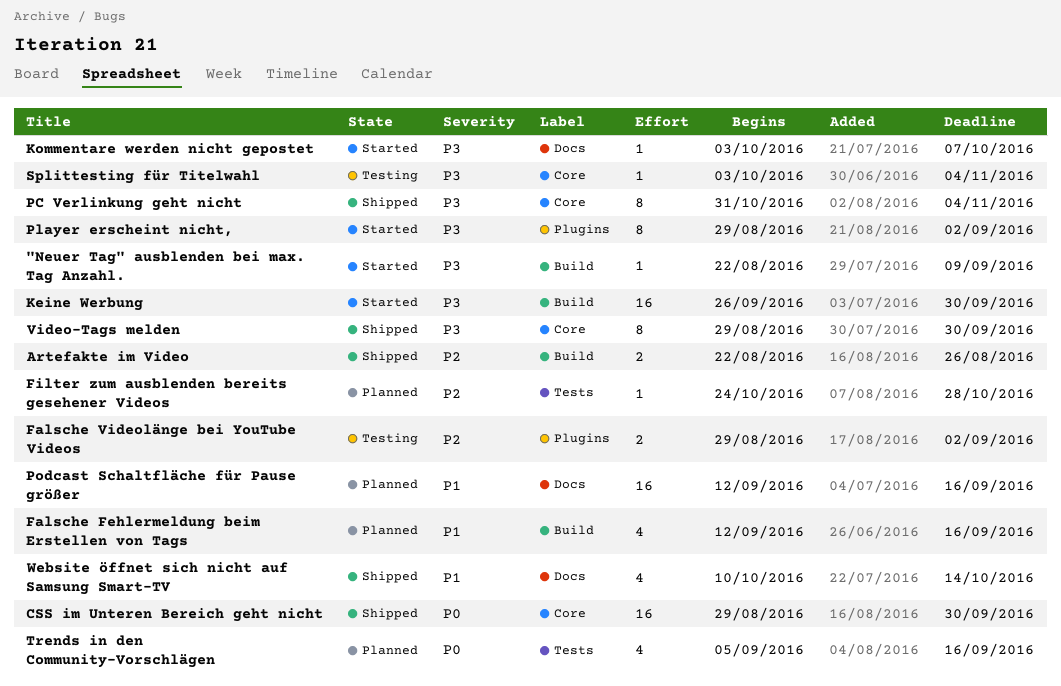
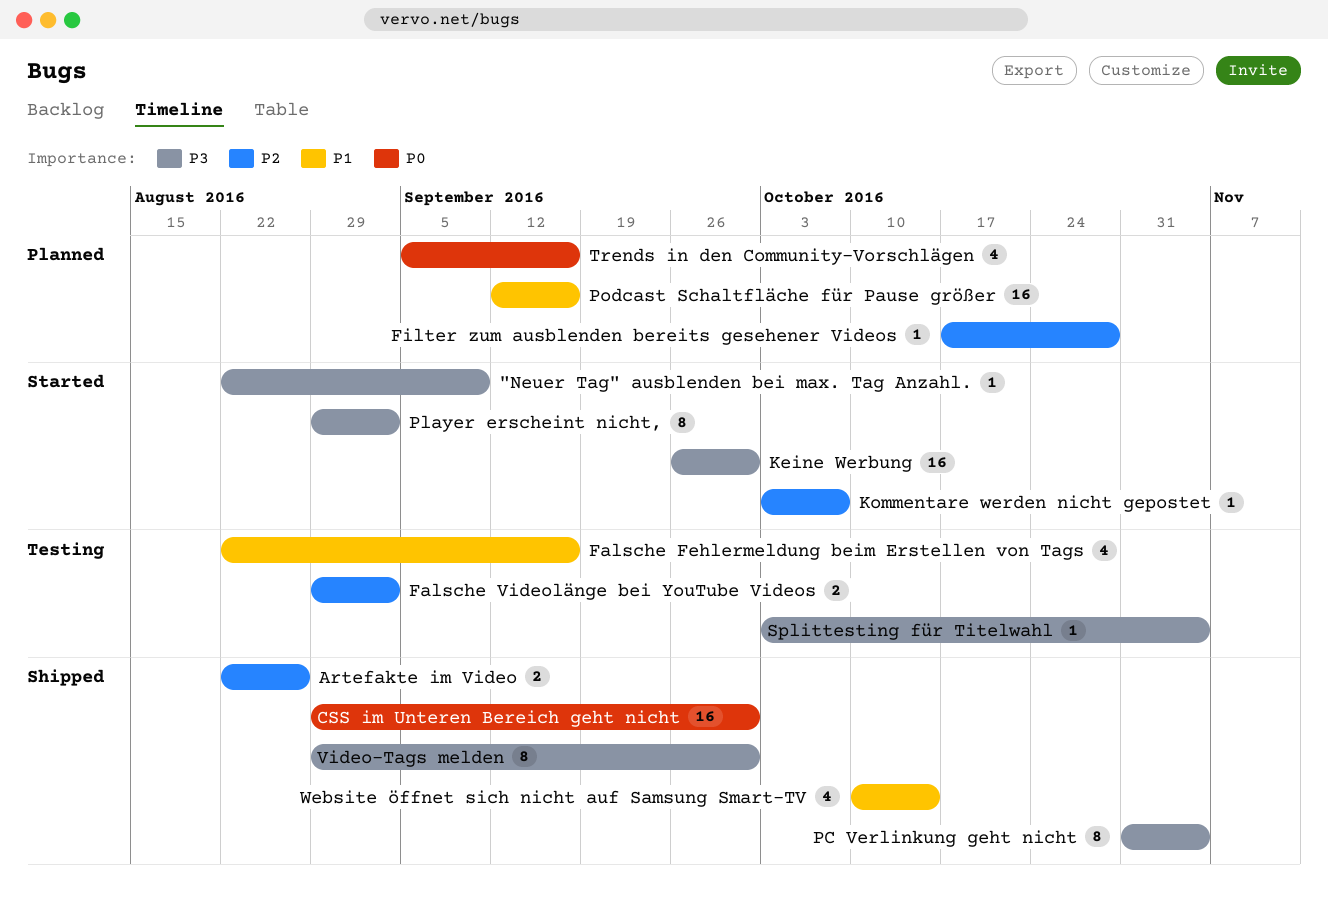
Falsche Fehlermeldung beim Erstellen von Tags, status: Planned -> Testing
Falsche Fehlermeldung beim Erstellen von Tags, start: Sep 12 -> Aug 22
Filter zum ausblenden bereits gesehener Videos, start: Oct 24 -> Oct 17
Kommentare werden nicht gepostet, priority: P3 -> P2

